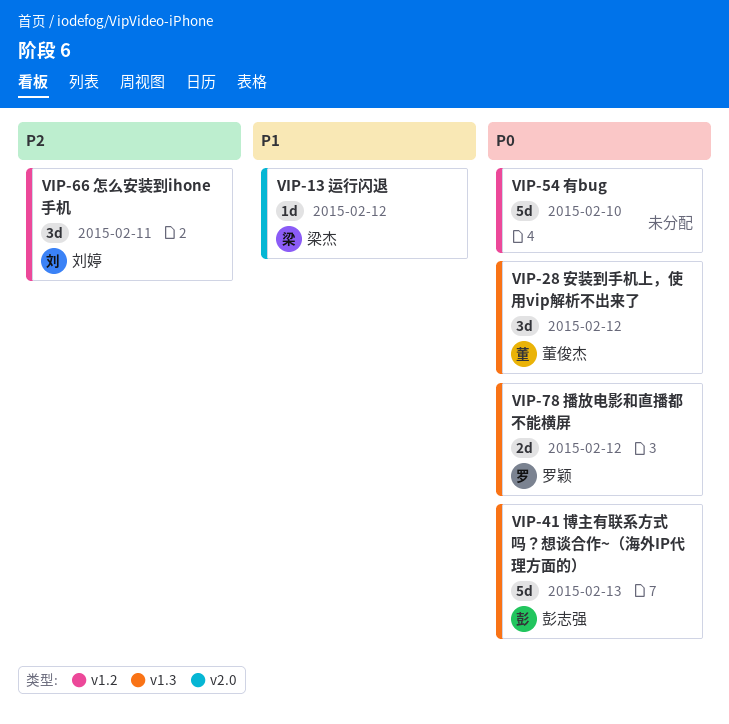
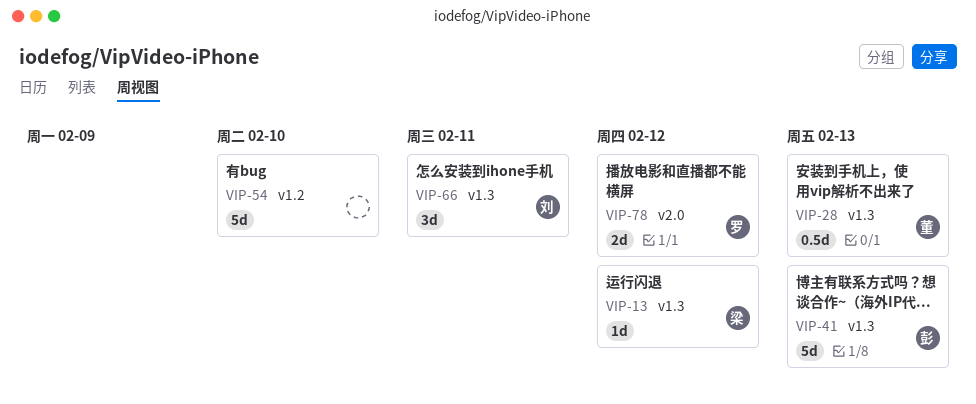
VIP-13, label: v2.0 -> v1.3
VIP-28, estimate: 3d -> 0.5d
VIP-28, due: Feb 12 -> Feb 13
VIP-66, label: v1.2 -> v1.3
VIP-78, label: v1.3 -> v2.0

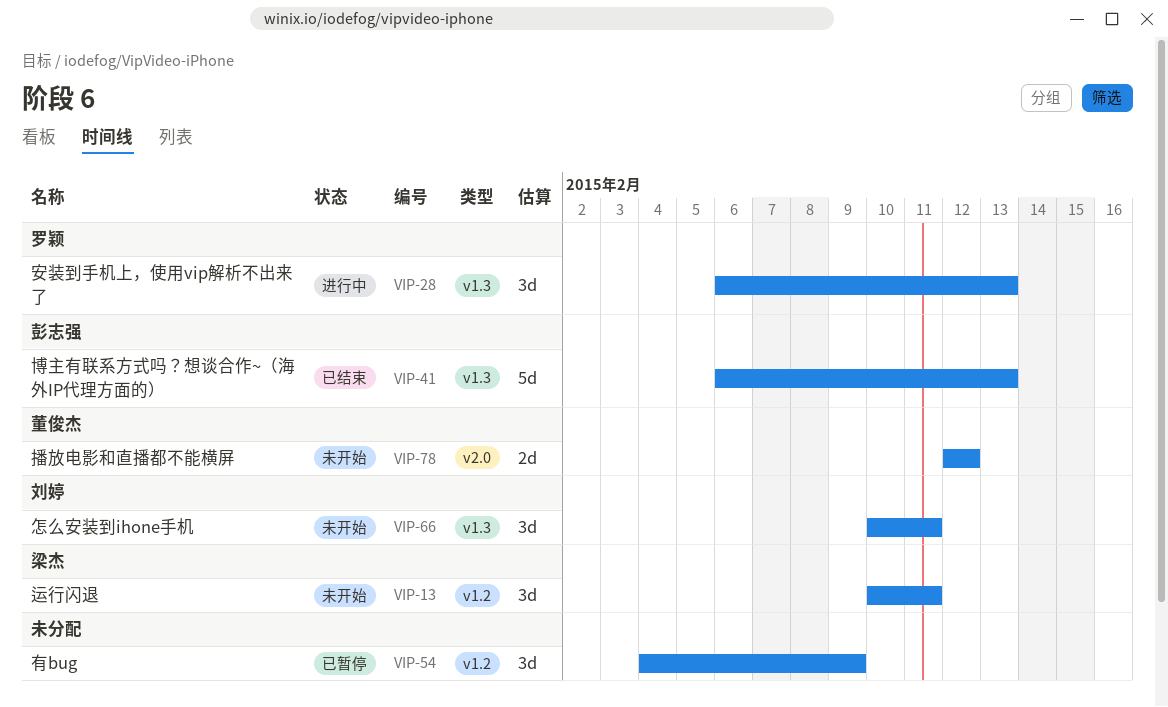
VIP-13, label: v1.3 -> v1.2
VIP-13, estimate: 1d -> 3d
VIP-13, due: Feb 12 -> Feb 11
VIP-28, owner: 董俊杰 -> 罗颖
VIP-28, estimate: 0.5d -> 3d
VIP-54, estimate: 5d -> 3d
VIP-54, due: Feb 10 -> Feb 9
VIP-78, owner: 罗颖 -> 董俊杰

